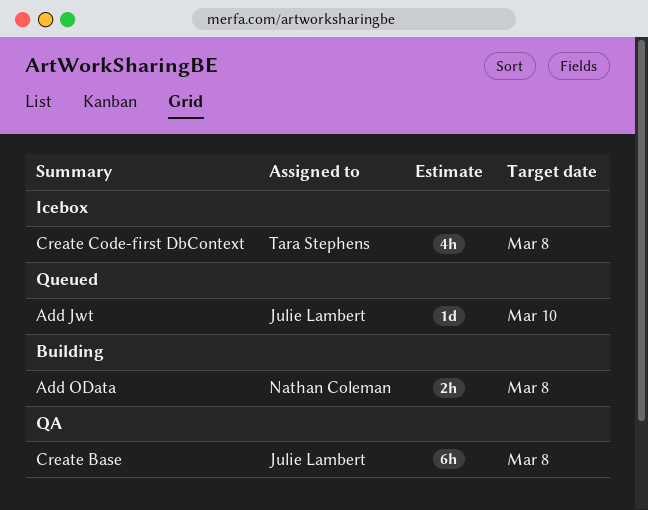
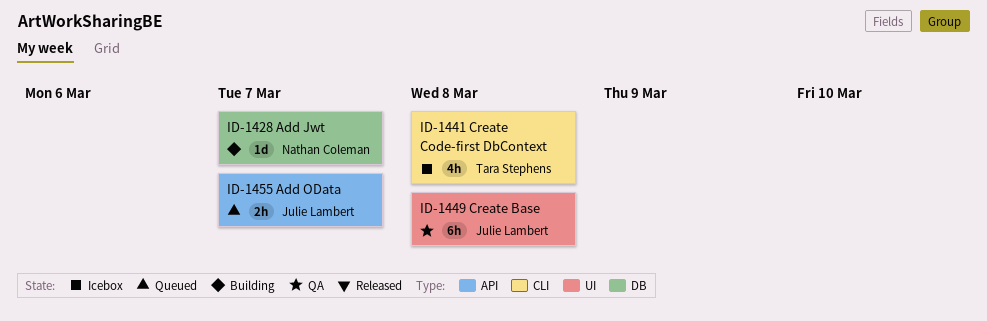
Add Jwt, status: Queued -> Building
Add Jwt, owner: Julie Lambert -> Nathan Coleman
Add Jwt, due: Mar 10 -> Mar 7
Add OData, status: Building -> Queued
Add OData, owner: Nathan Coleman -> Julie Lambert
Add OData, due: Mar 8 -> Mar 7

